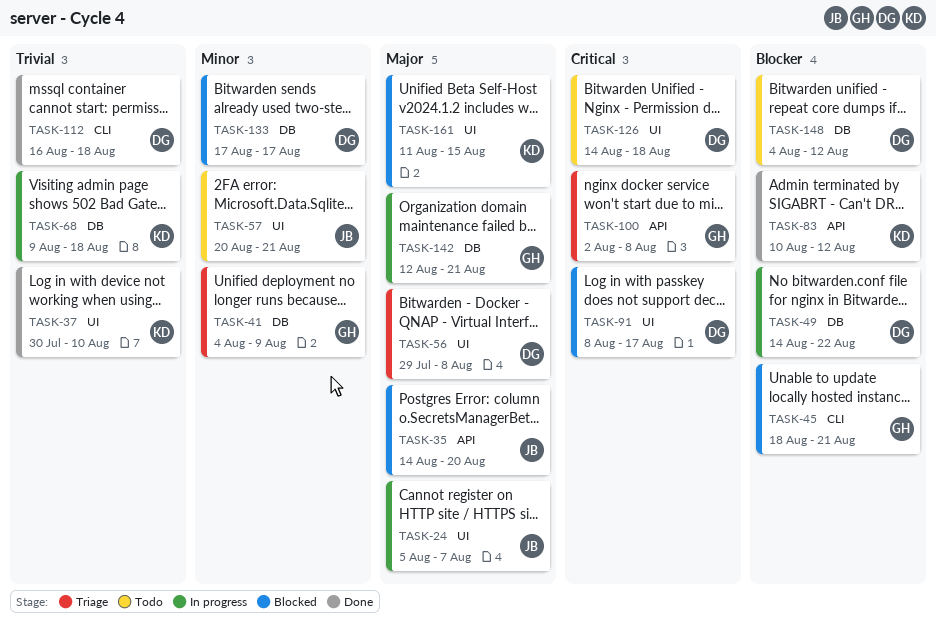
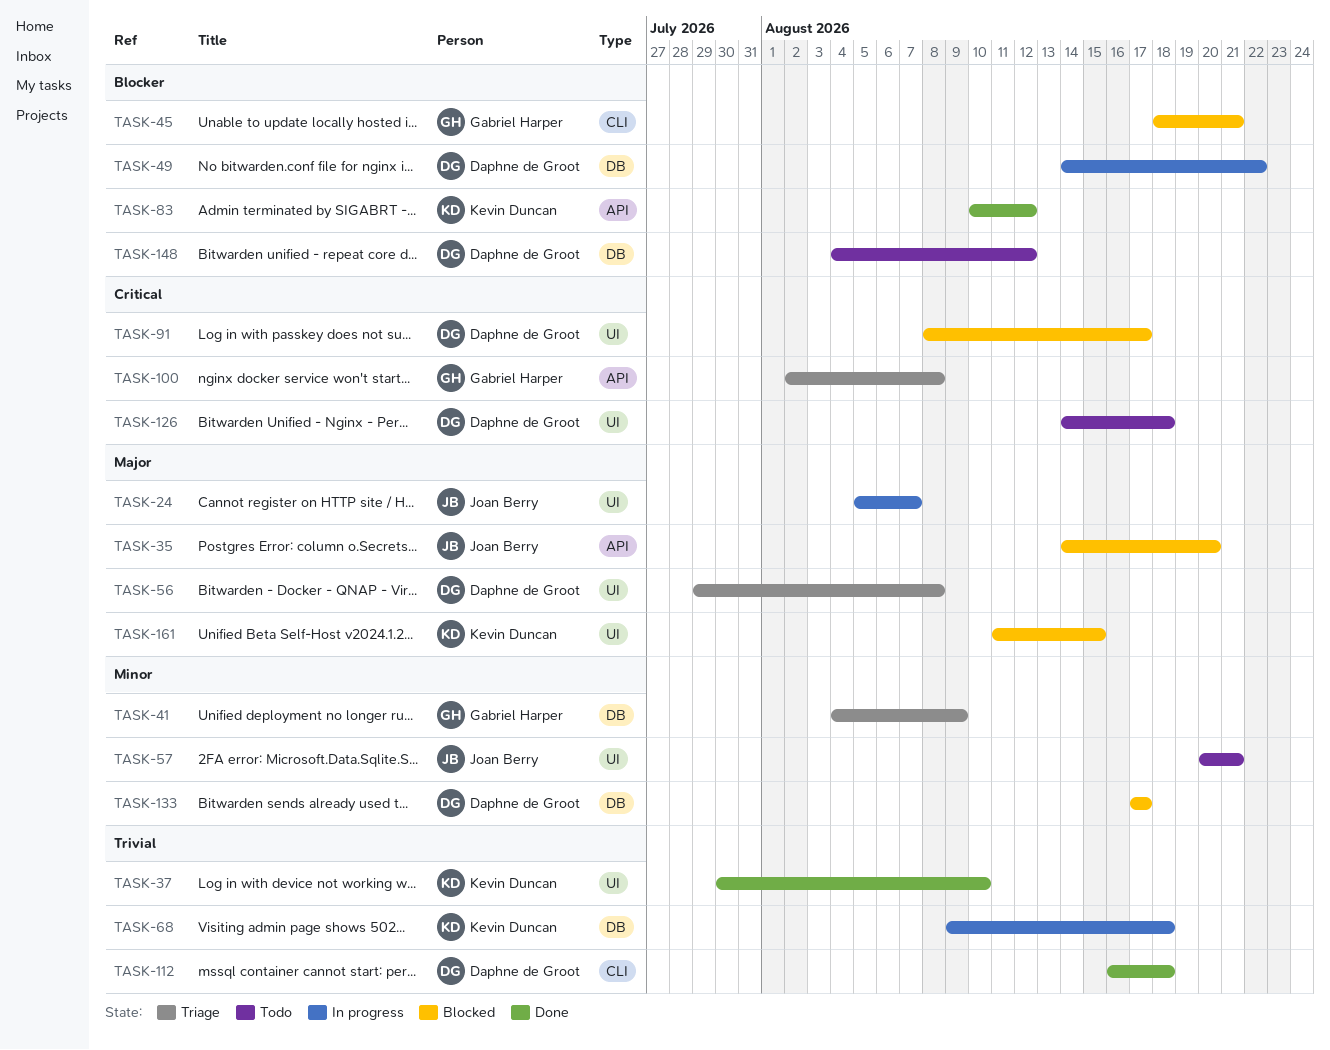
TASK-142: present -> none

